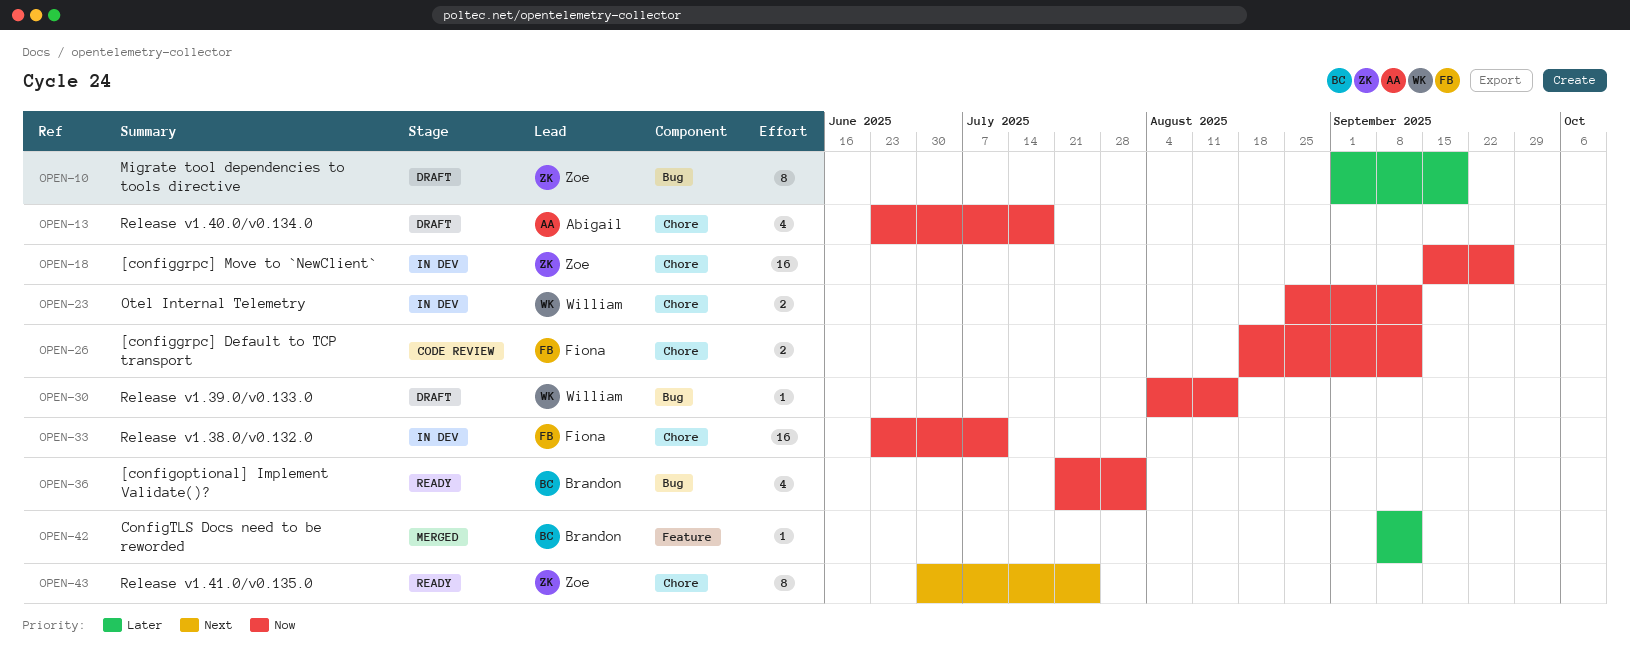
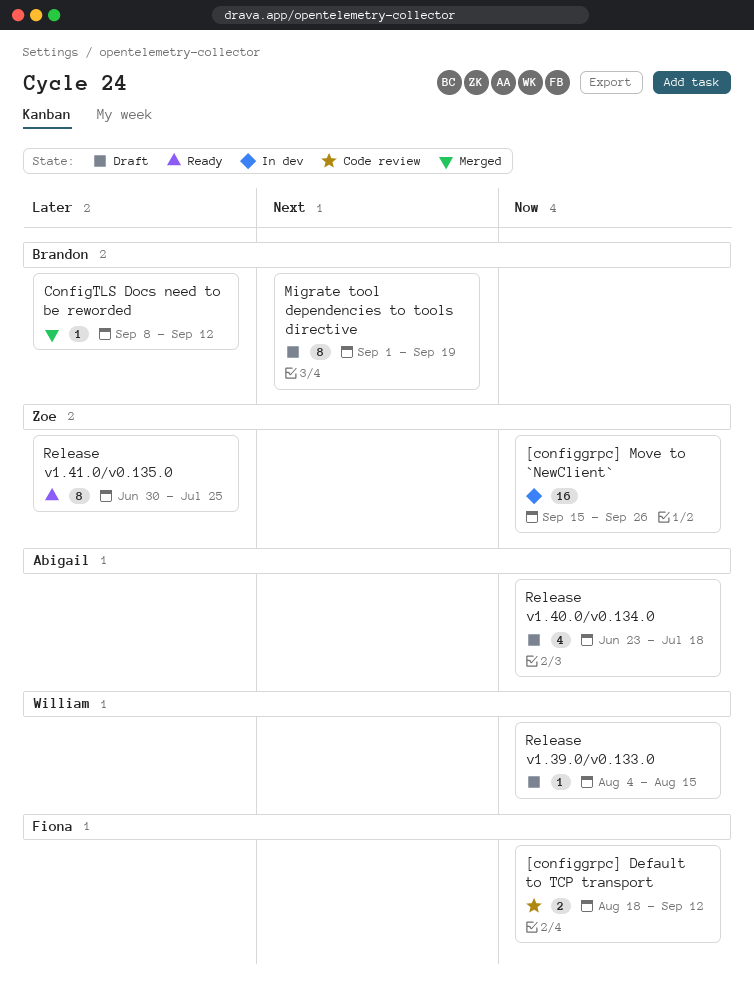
[configoptional] Implement Validate()?: present -> none
Migrate tool dependencies to tools directive, owner: Zoe -> Brandon
Migrate tool dependencies to tools directive, priority: Later -> Next
Otel Internal Telemetry: present -> none
Release v1.38.0/v0.132.0: present -> none
Release v1.41.0/v0.135.0, priority: Next -> Later

